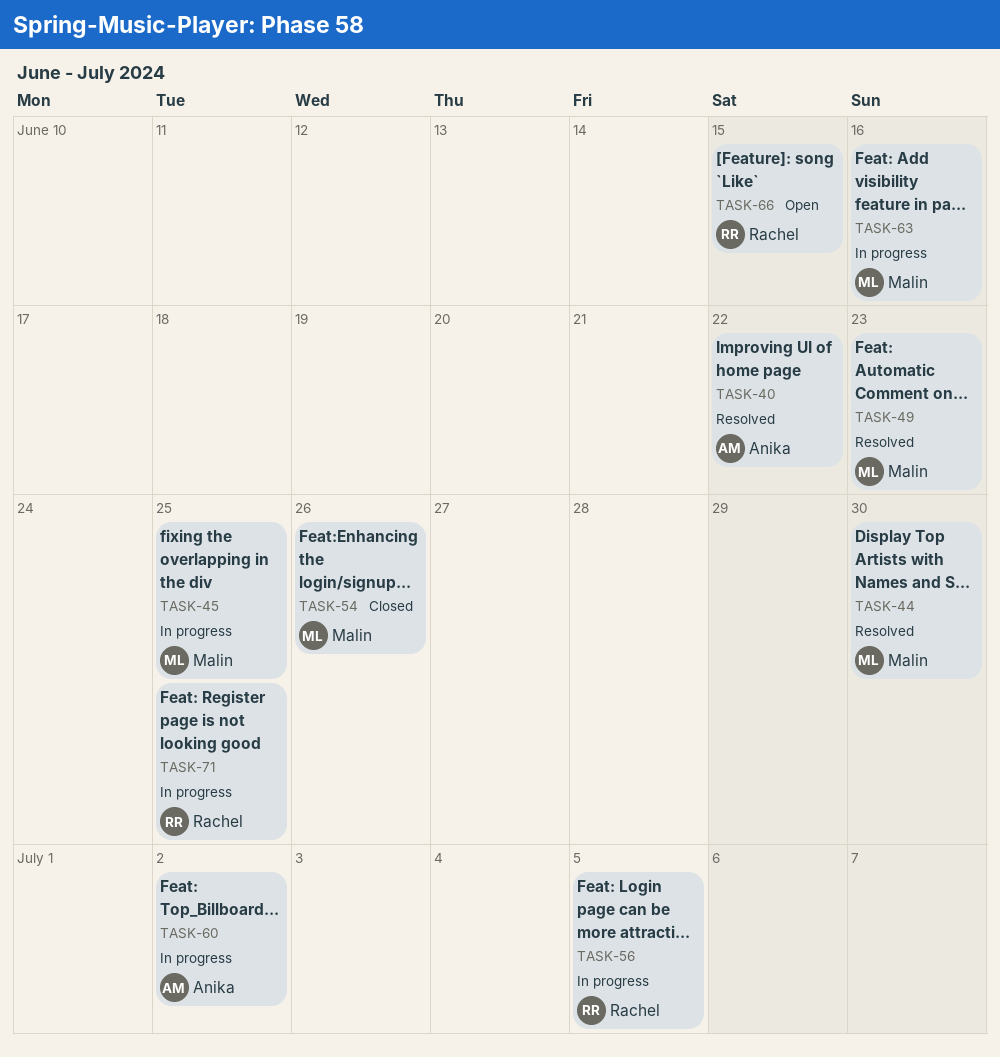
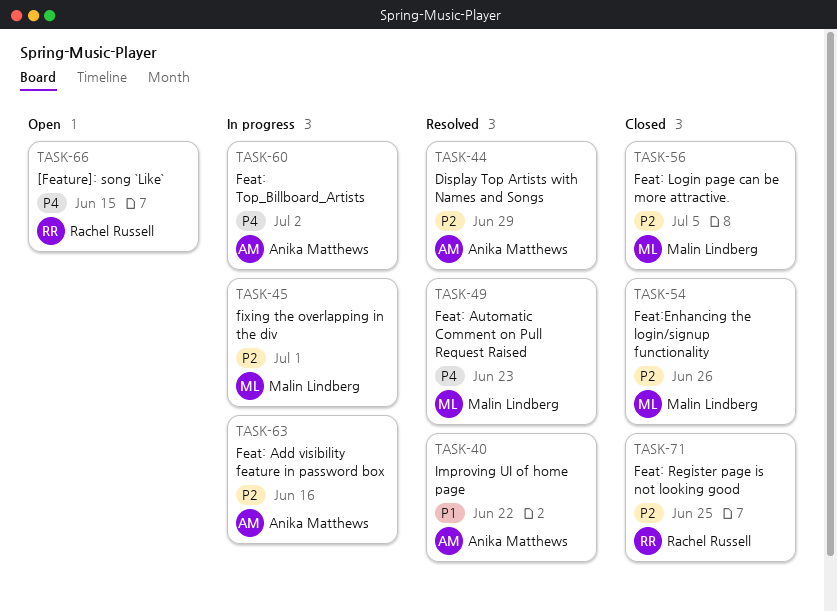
TASK-44, owner: Malin Lindberg -> Anika Matthews
TASK-44, due: Jun 30 -> Jun 29
TASK-45, due: Jun 25 -> Jul 1
TASK-56, status: In progress -> Closed
TASK-56, owner: Rachel Russell -> Malin Lindberg
TASK-63, owner: Malin Lindberg -> Anika Matthews
TASK-71, status: In progress -> Closed

